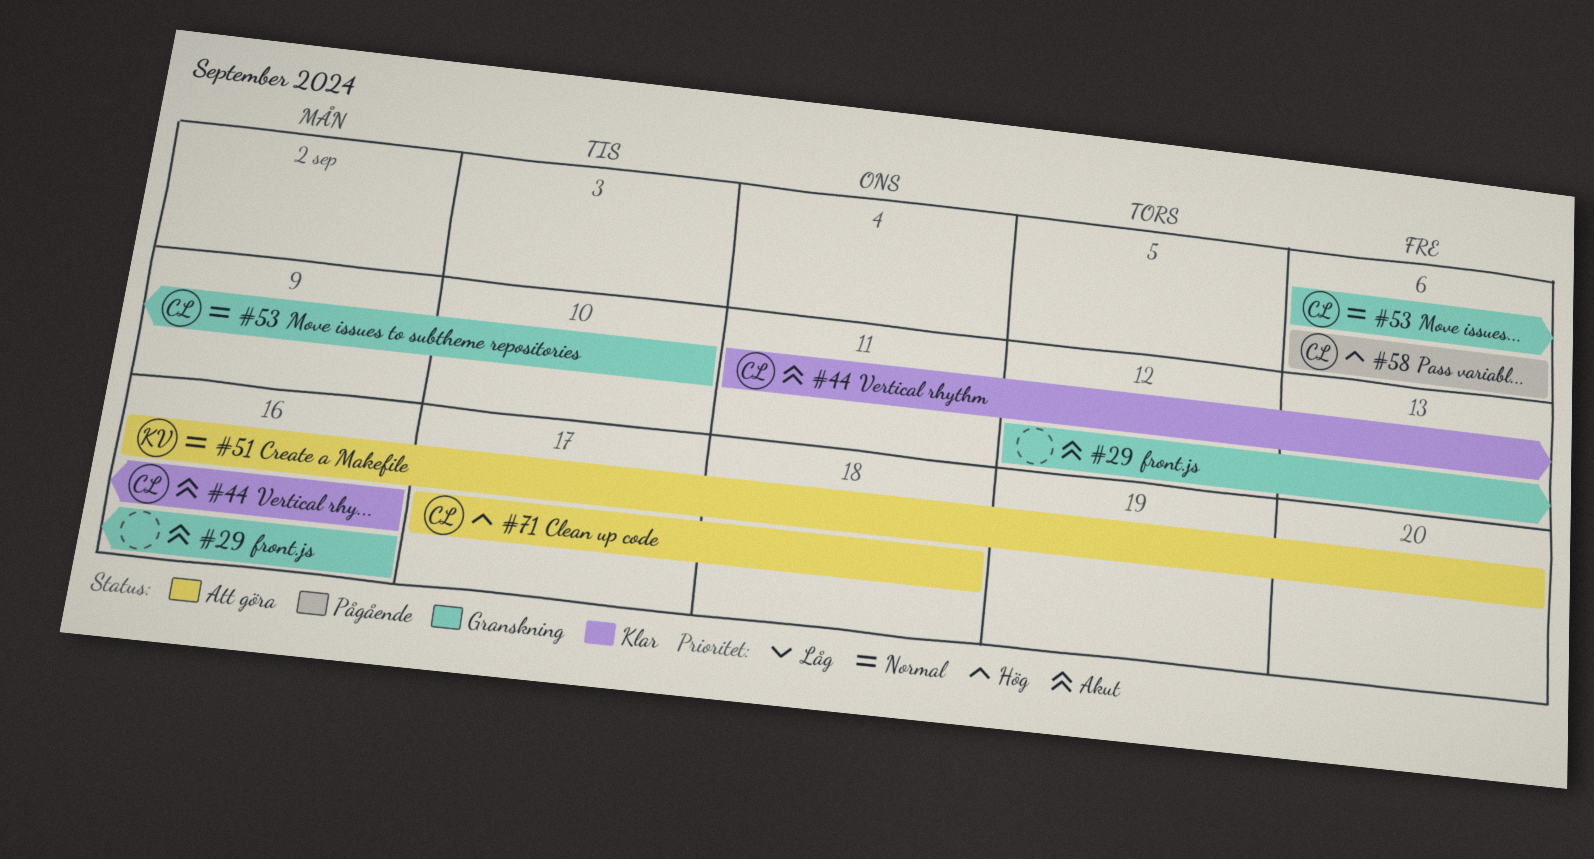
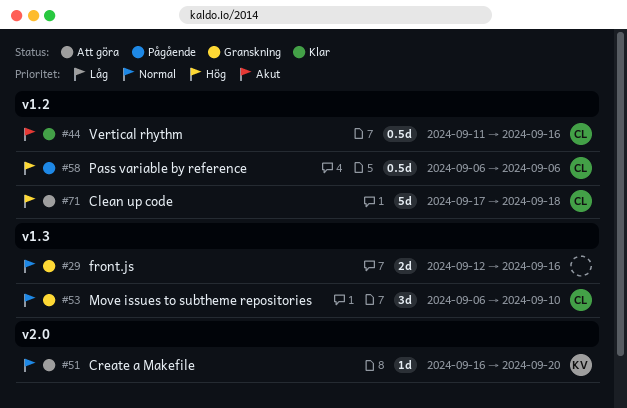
#29, priority: Akut -> Normal

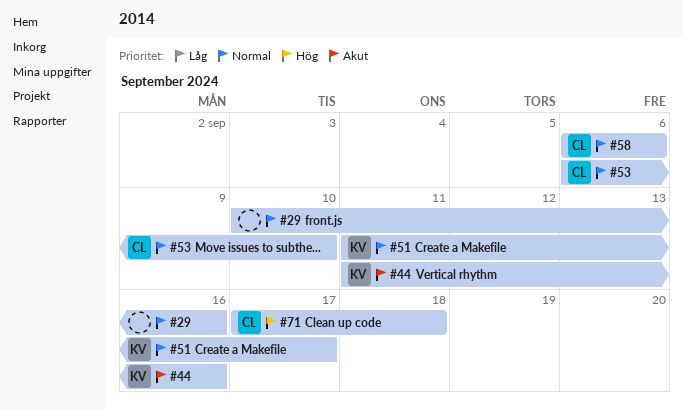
#29, start: Sep 12 -> Sep 10
#44, owner: CL -> KV
#51, start: Sep 16 -> Sep 11
#51, due: Sep 20 -> Sep 17
#58, priority: Hög -> Normal

